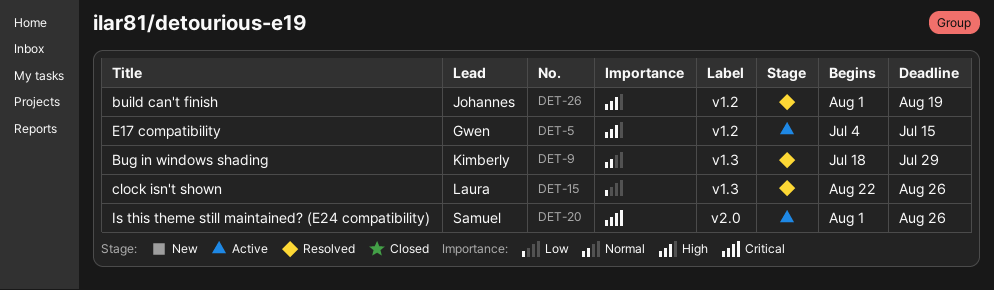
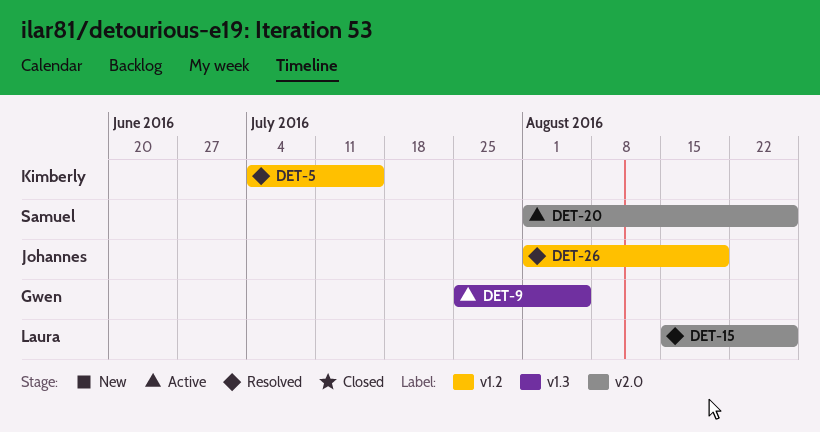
DET-5, status: Active -> Resolved
DET-5, owner: Gwen -> Kimberly
DET-9, status: Resolved -> Active
DET-9, owner: Kimberly -> Gwen
DET-9, start: Jul 18 -> Jul 25
DET-9, due: Jul 29 -> Aug 5
DET-15, label: v1.3 -> v2.0
DET-15, start: Aug 22 -> Aug 15

